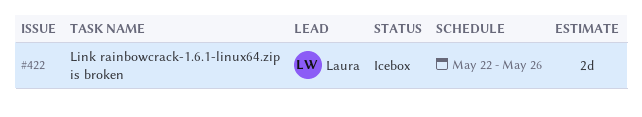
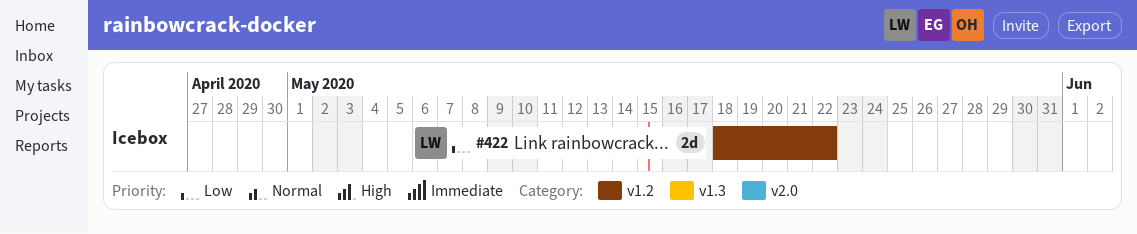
#422, start: May 22 -> May 18
#422, due: May 26 -> May 22

